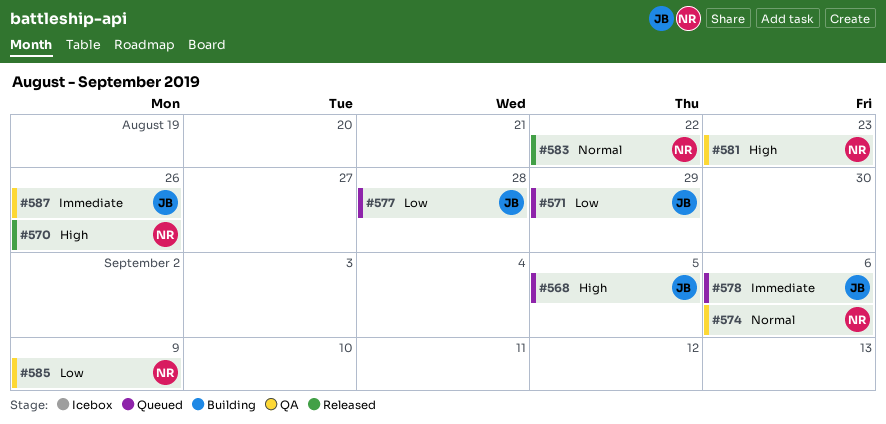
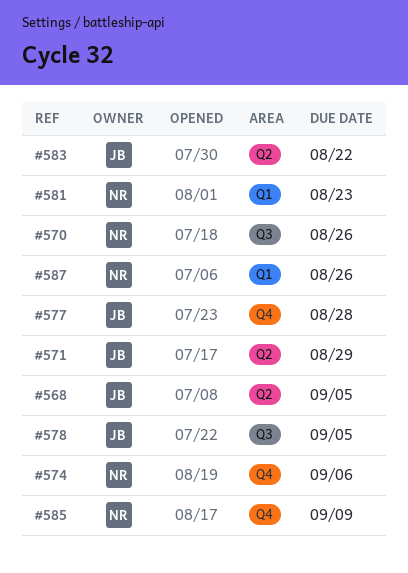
#578, due: Sep 6 -> Sep 5
#583, owner: NR -> JB
#587, owner: JB -> NR

